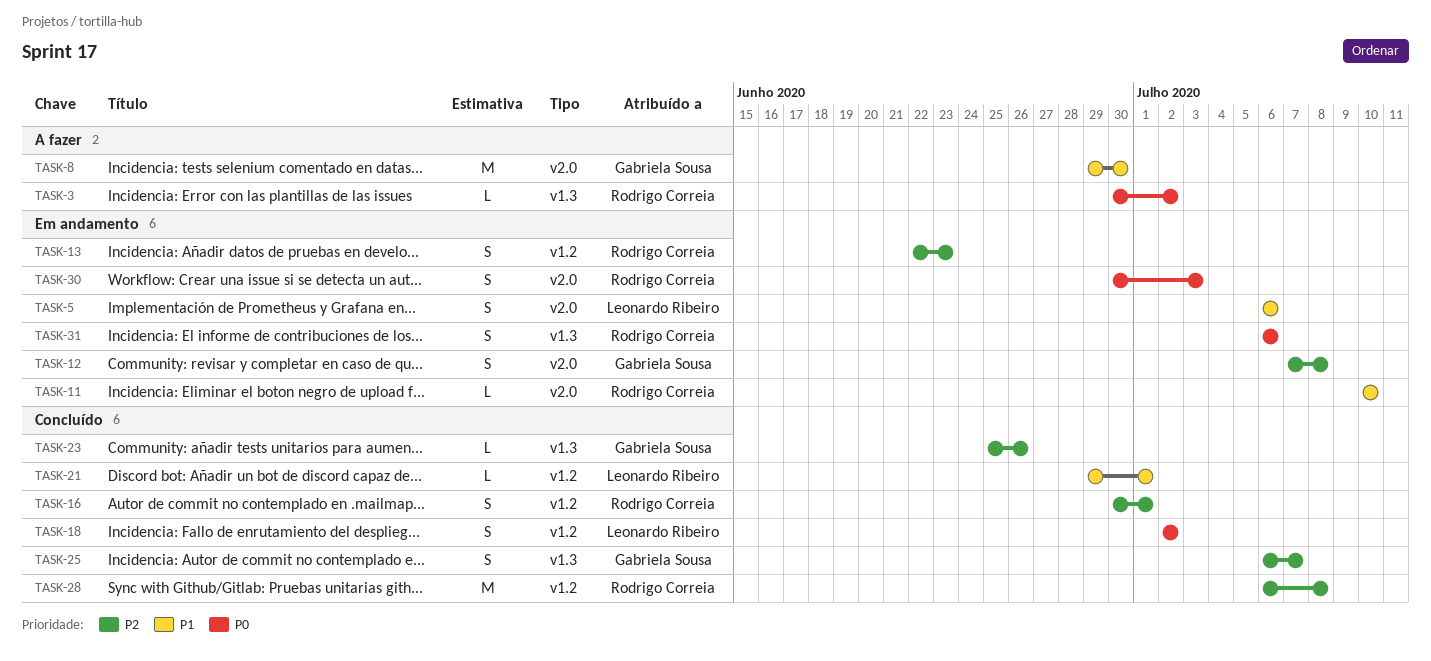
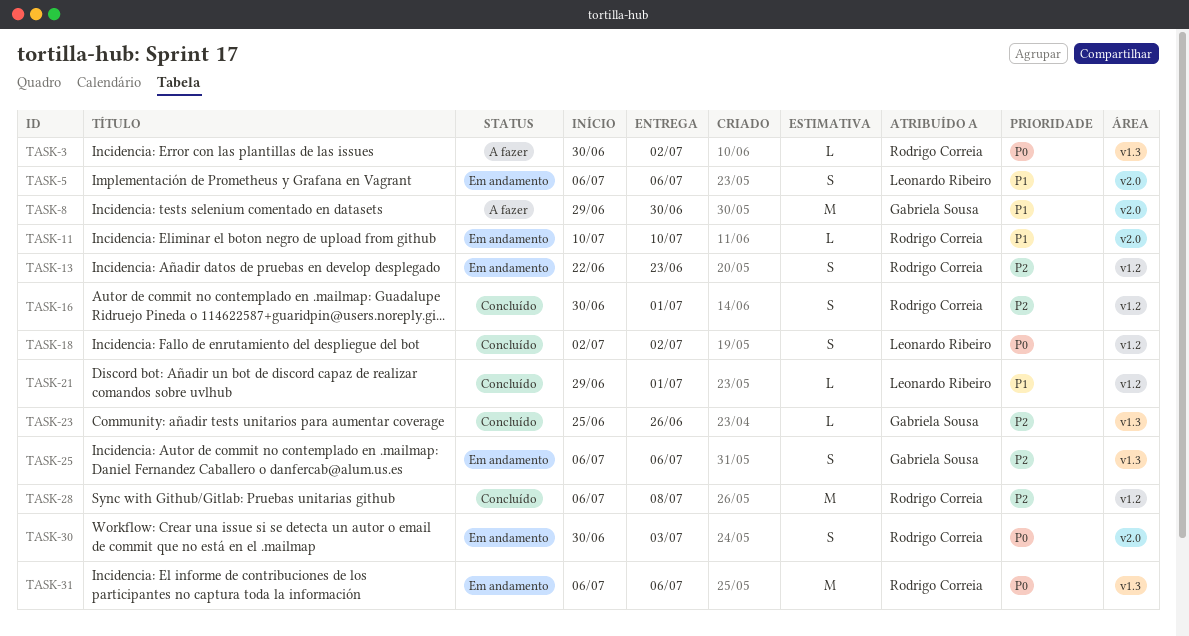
TASK-12: present -> none
TASK-25, status: Concluído -> Em andamento
TASK-25, due: Jul 7 -> Jul 6
TASK-31, estimate: S -> M

